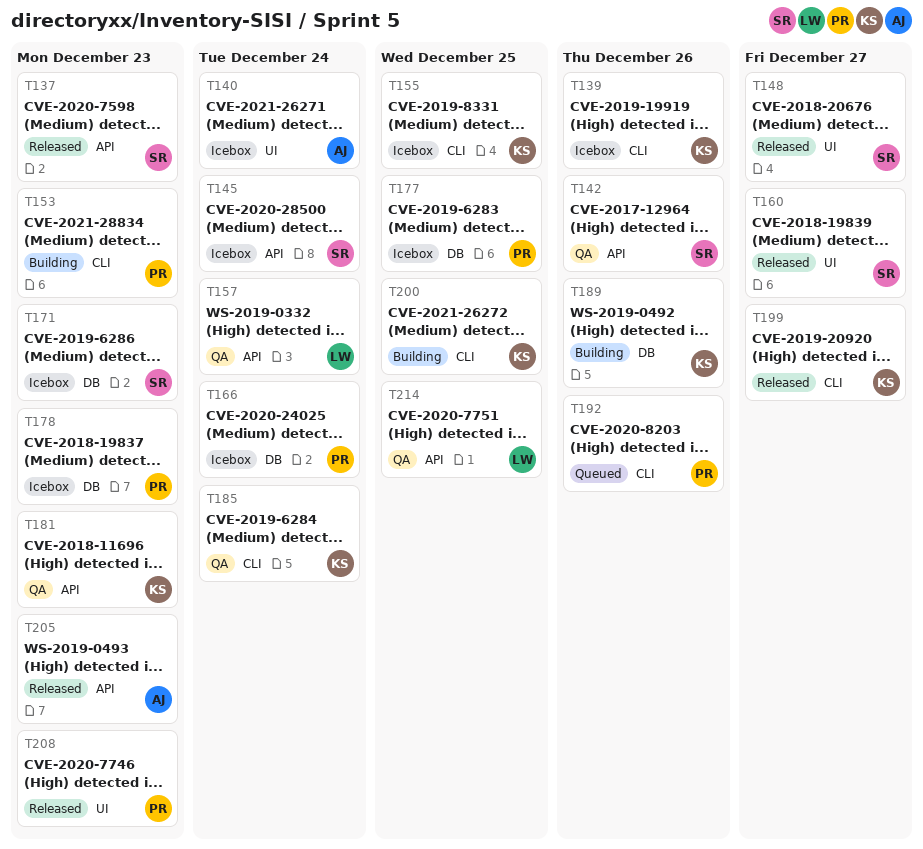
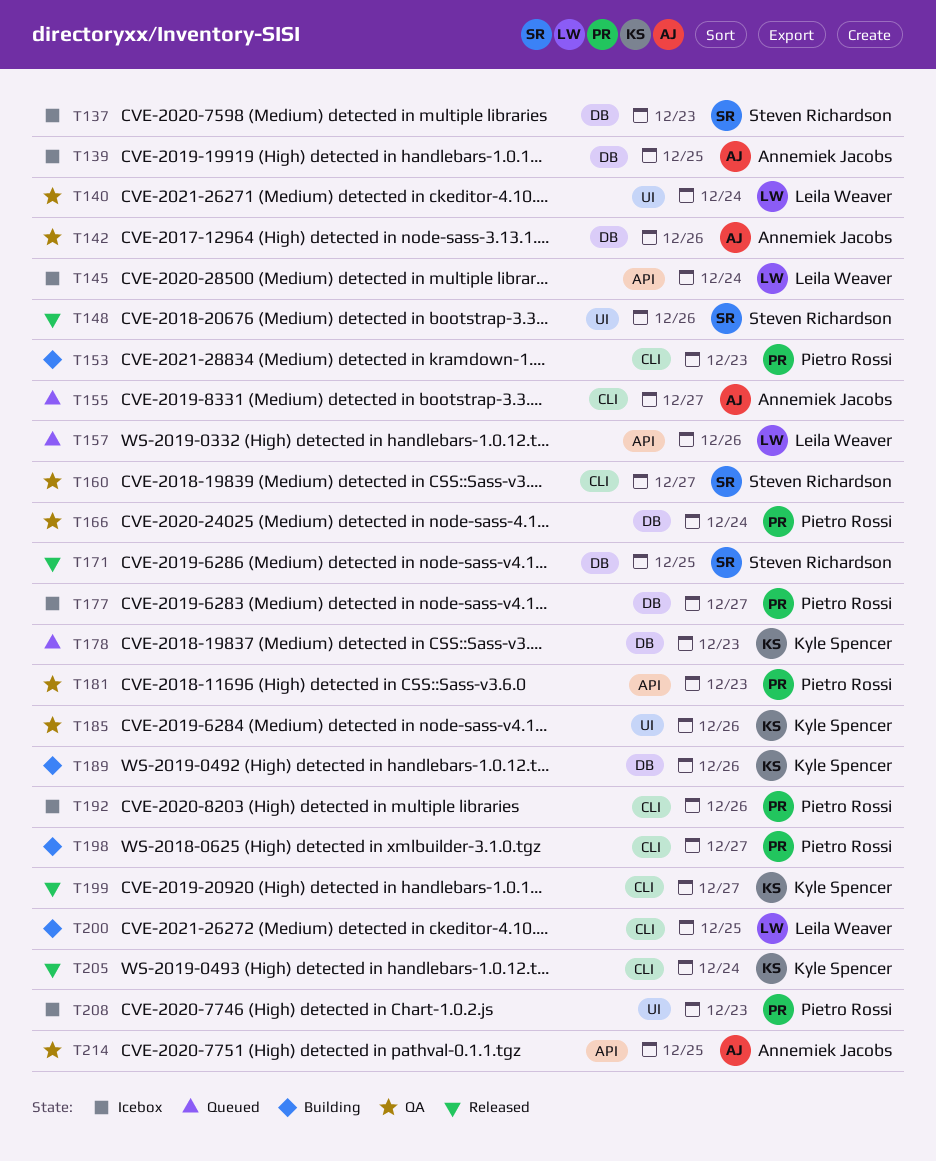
T137, status: Released -> Icebox
T137, label: API -> DB
T139, owner: Kyle Spencer -> Annemiek Jacobs
T139, label: CLI -> DB
T139, due: Dec 26 -> Dec 25
T140, status: Icebox -> QA
T140, owner: Annemiek Jacobs -> Leila Weaver
T142, owner: Steven Richardson -> Annemiek Jacobs
T142, label: API -> DB
T145, owner: Steven Richardson -> Leila Weaver
T148, due: Dec 27 -> Dec 26
T155, status: Icebox -> Queued
T155, owner: Kyle Spencer -> Annemiek Jacobs
T155, due: Dec 25 -> Dec 27
T157, status: QA -> Queued
T157, due: Dec 24 -> Dec 26
T160, status: Released -> QA
T160, label: UI -> CLI
T166, status: Icebox -> QA
T171, status: Icebox -> Released
T171, due: Dec 23 -> Dec 25
T177, due: Dec 25 -> Dec 27
T178, status: Icebox -> Queued
T178, owner: Pietro Rossi -> Kyle Spencer
T181, owner: Kyle Spencer -> Pietro Rossi
T185, label: CLI -> UI
T185, due: Dec 24 -> Dec 26
T192, status: Queued -> Icebox
T198: none -> present
T200, owner: Kyle Spencer -> Leila Weaver
T205, owner: Annemiek Jacobs -> Kyle Spencer
T205, label: API -> CLI
T205, due: Dec 23 -> Dec 24
T208, status: Released -> Icebox
T214, owner: Leila Weaver -> Annemiek Jacobs

